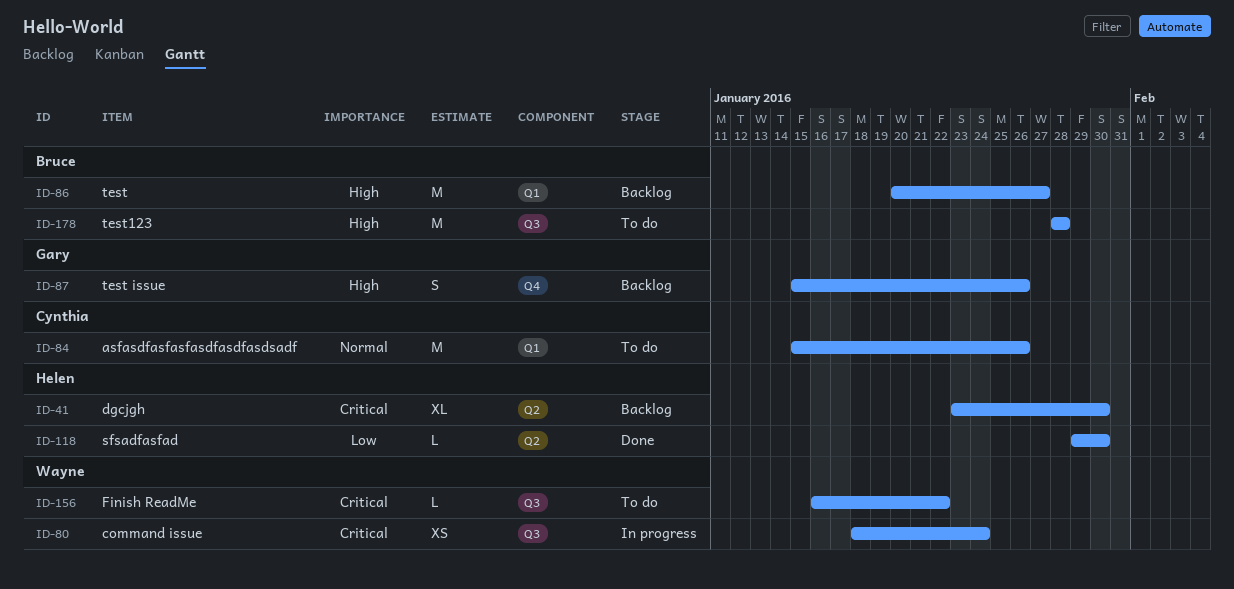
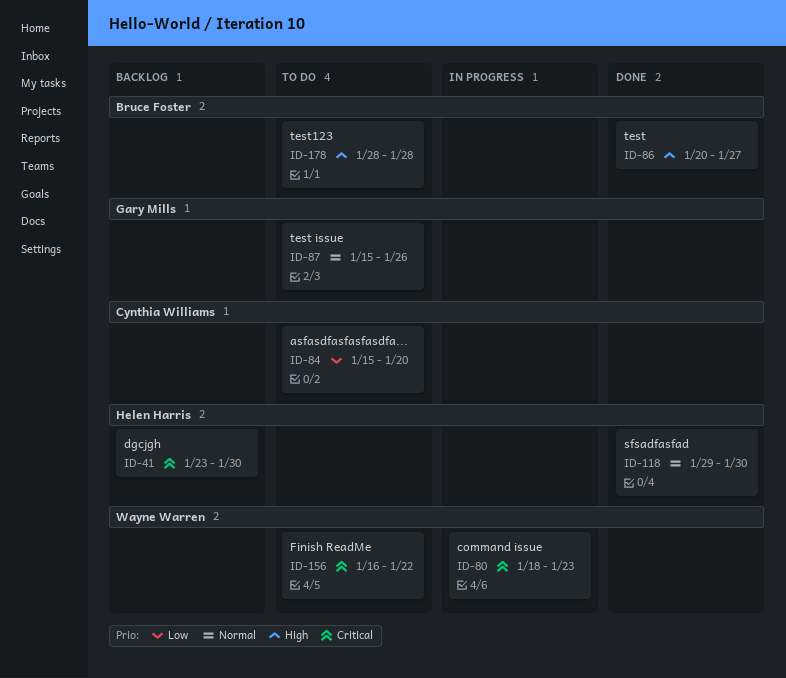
ID-80, due: Jan 24 -> Jan 23
ID-84, priority: Normal -> Low
ID-84, due: Jan 26 -> Jan 20
ID-86, status: Backlog -> Done
ID-87, status: Backlog -> To do
ID-87, priority: High -> Normal
ID-118, priority: Low -> Normal

